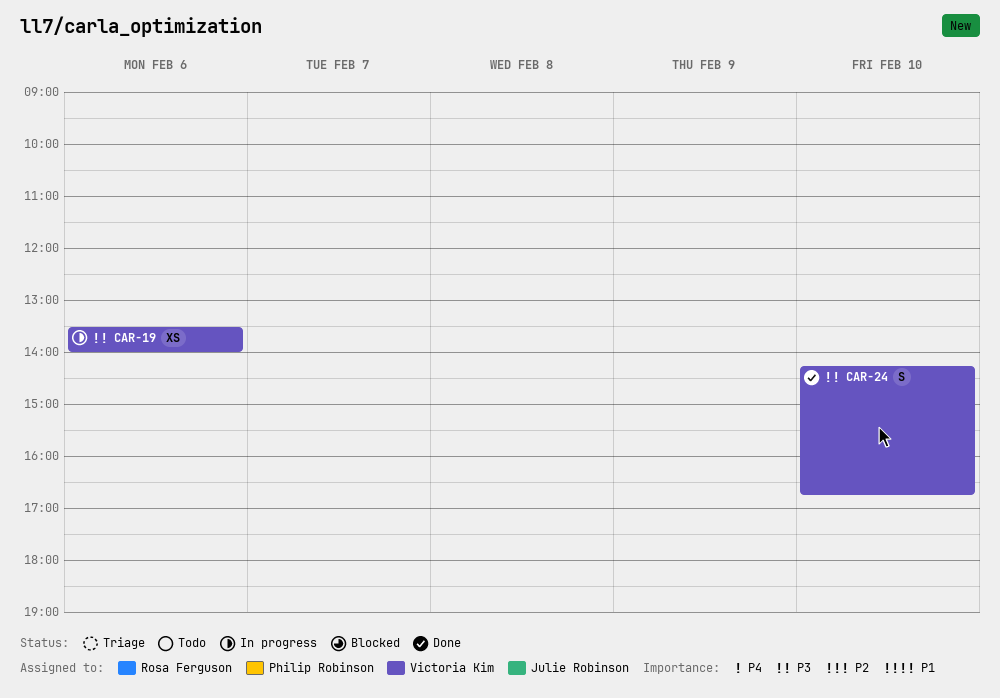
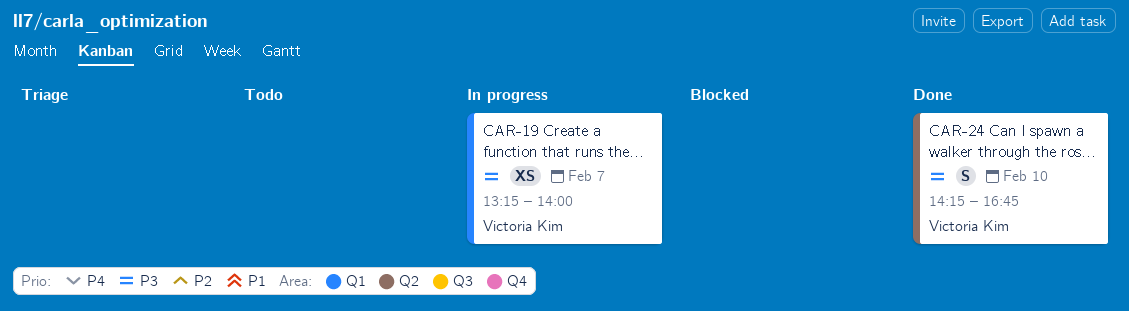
CAR-19, day: Feb 6 -> Feb 7
CAR-19, begins: 13:30 -> 13:15

